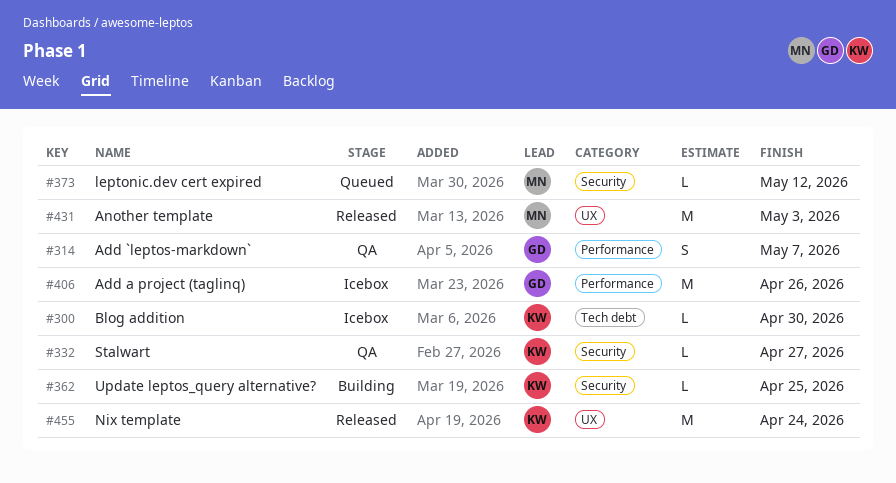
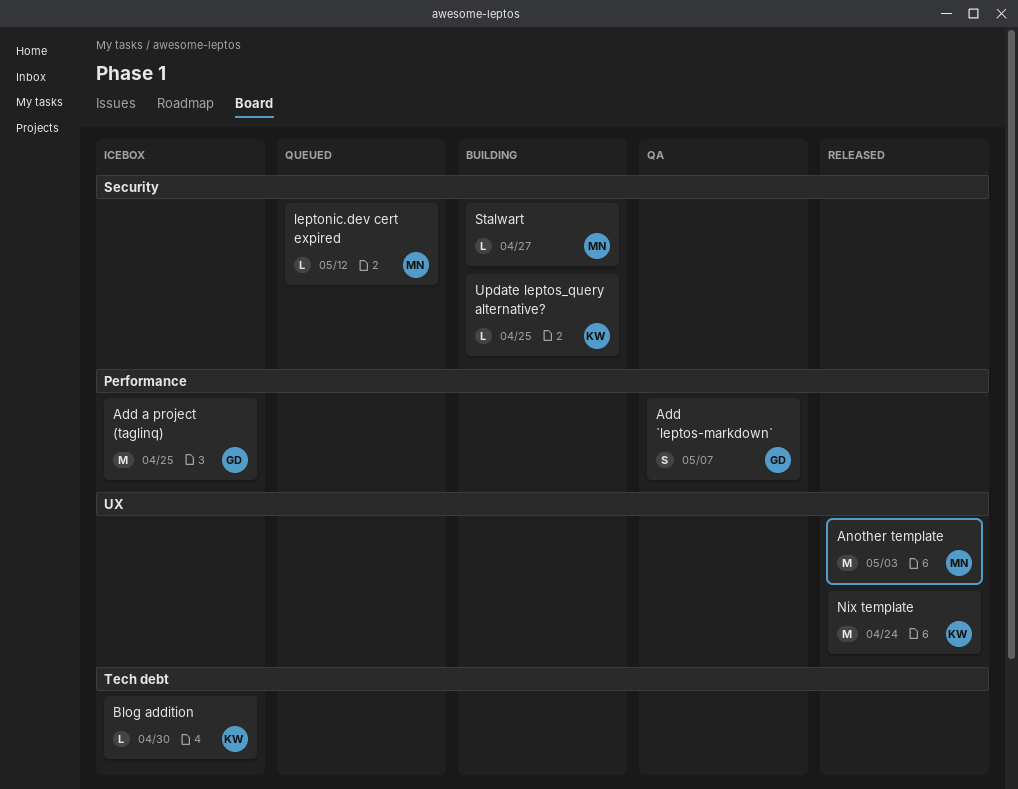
Add a project (taglinq), due: Apr 26 -> Apr 25
Stalwart, status: QA -> Building
Stalwart, owner: KW -> MN

